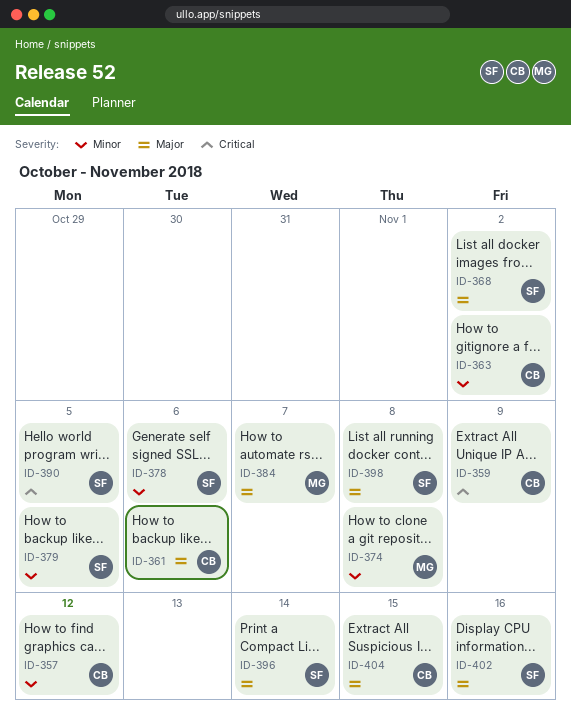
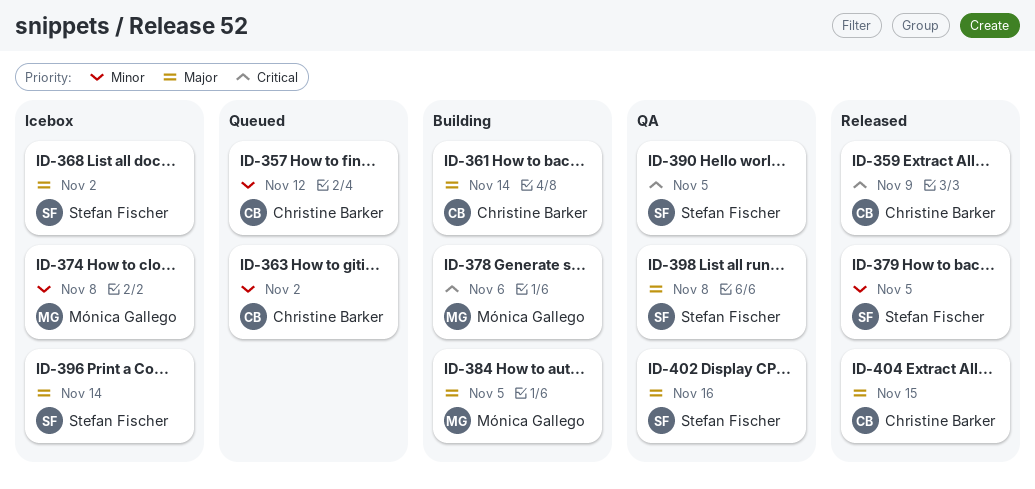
ID-361, due: Nov 6 -> Nov 14
ID-378, owner: Stefan Fischer -> Mónica Gallego
ID-378, priority: Minor -> Critical
ID-384, due: Nov 7 -> Nov 5

